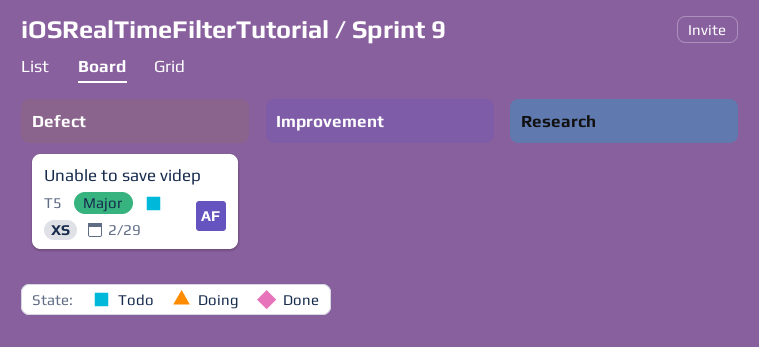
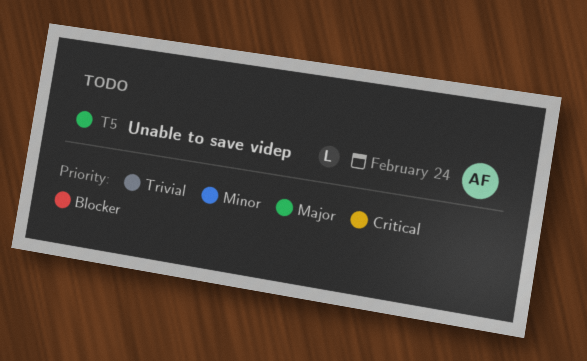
T5, estimate: XS -> L
T5, due: Feb 29 -> Feb 24

